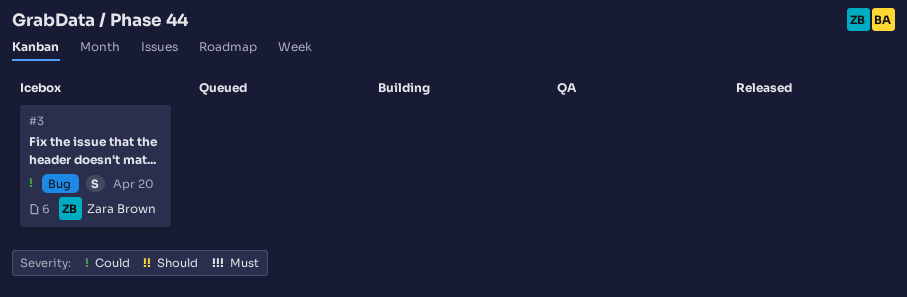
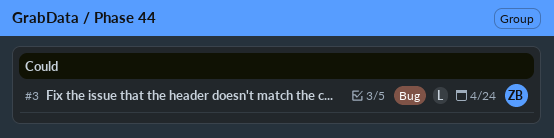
#3, estimate: S -> L
#3, due: Apr 20 -> Apr 24

